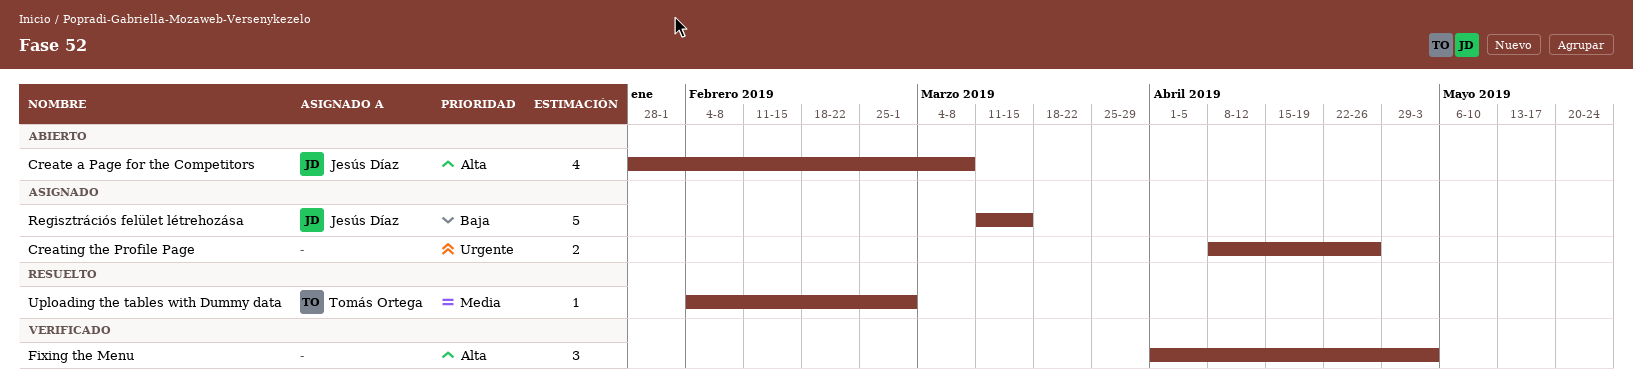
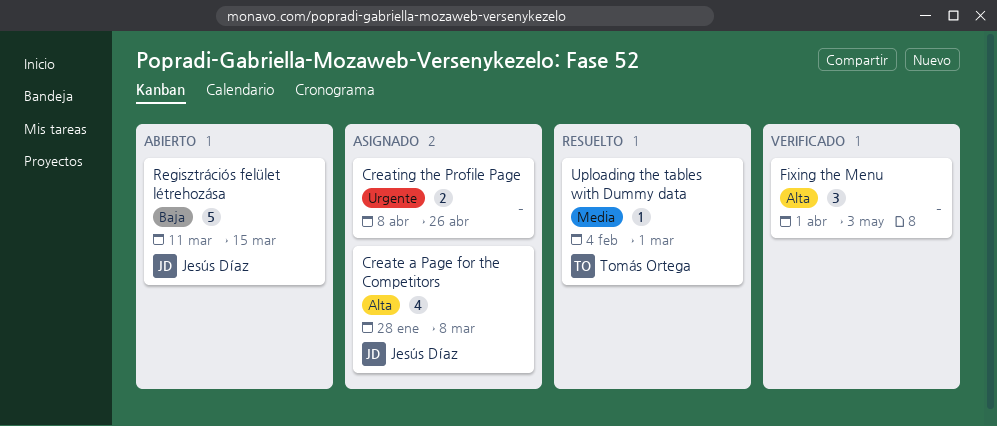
Create a Page for the Competitors, status: Abierto -> Asignado
Regisztrációs felület létrehozása, status: Asignado -> Abierto

